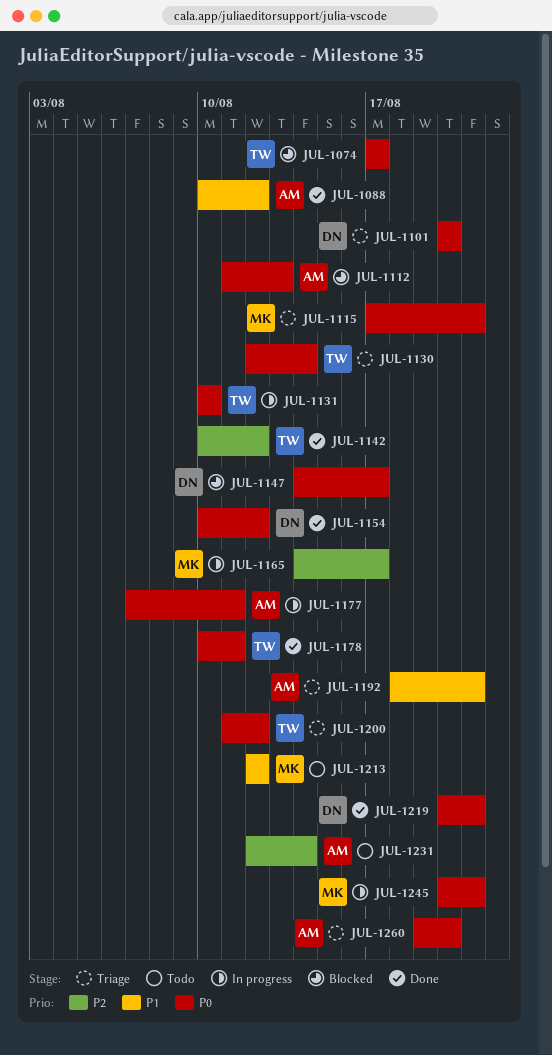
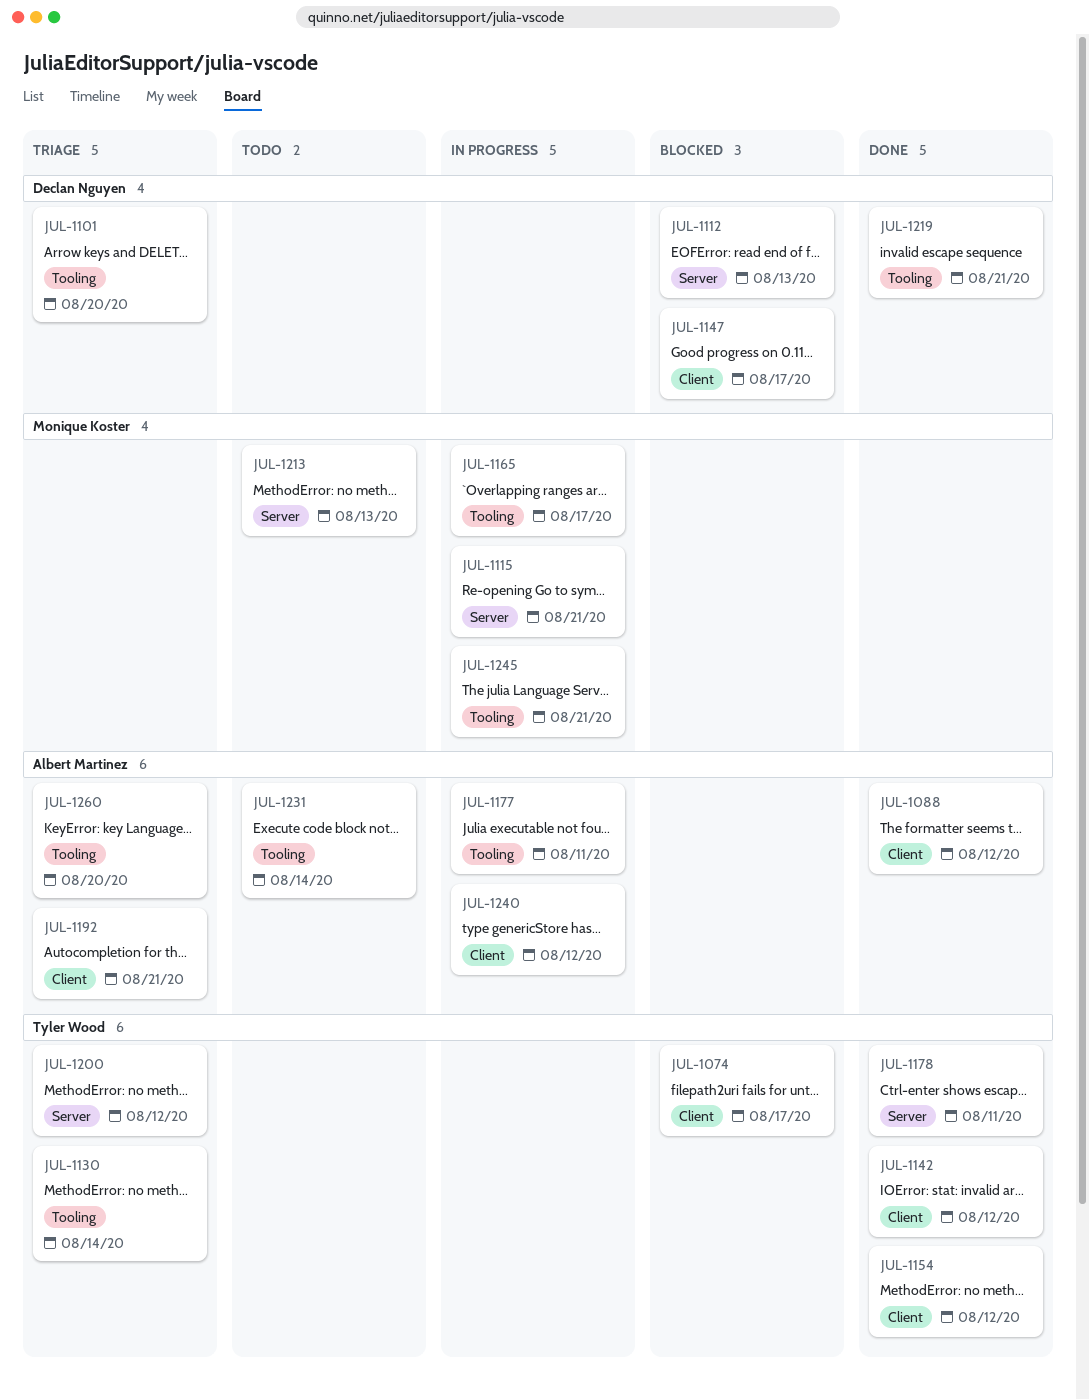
JUL-1112, owner: Albert Martinez -> Declan Nguyen
JUL-1115, status: Triage -> In progress
JUL-1131: present -> none
JUL-1154, owner: Declan Nguyen -> Tyler Wood
JUL-1213, due: Aug 12 -> Aug 13
JUL-1240: none -> present

